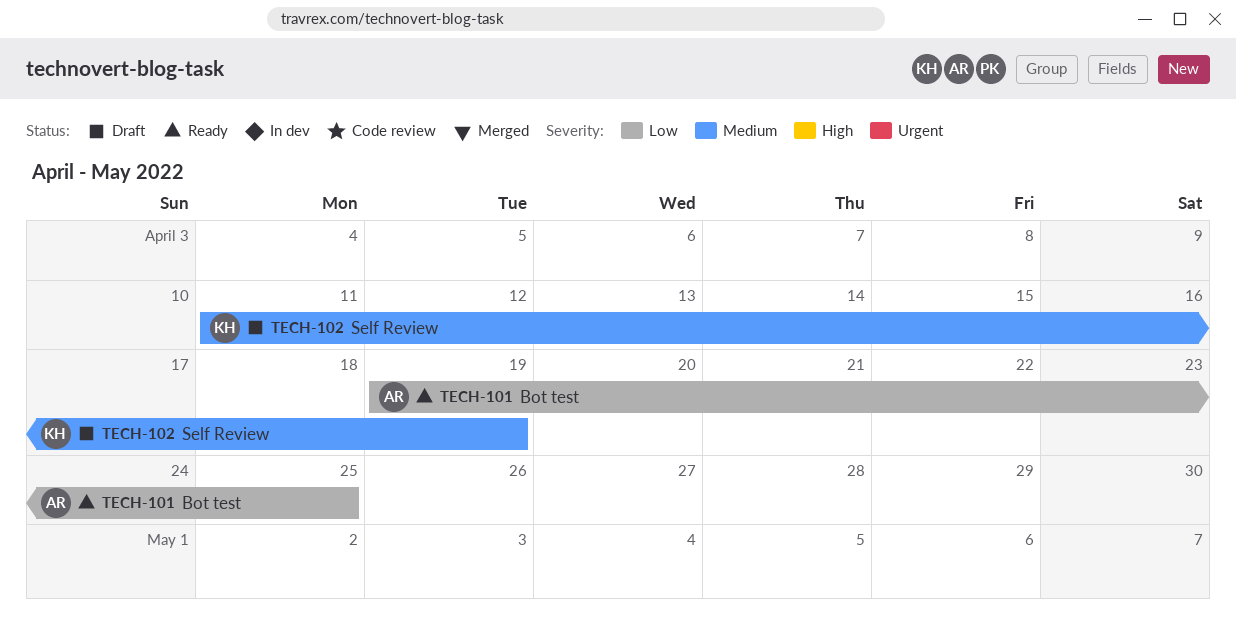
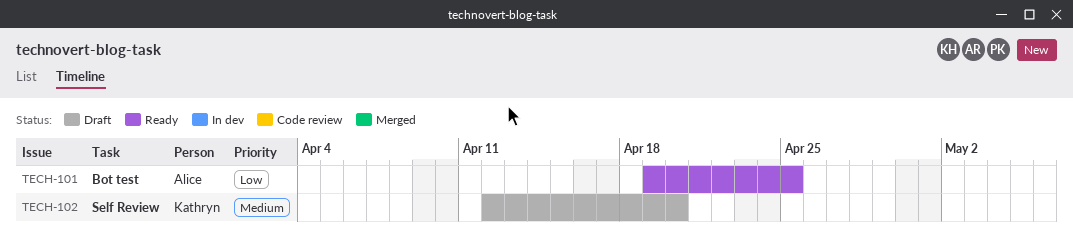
TECH-102, start: Apr 11 -> Apr 12
TECH-102, due: Apr 19 -> Apr 20

